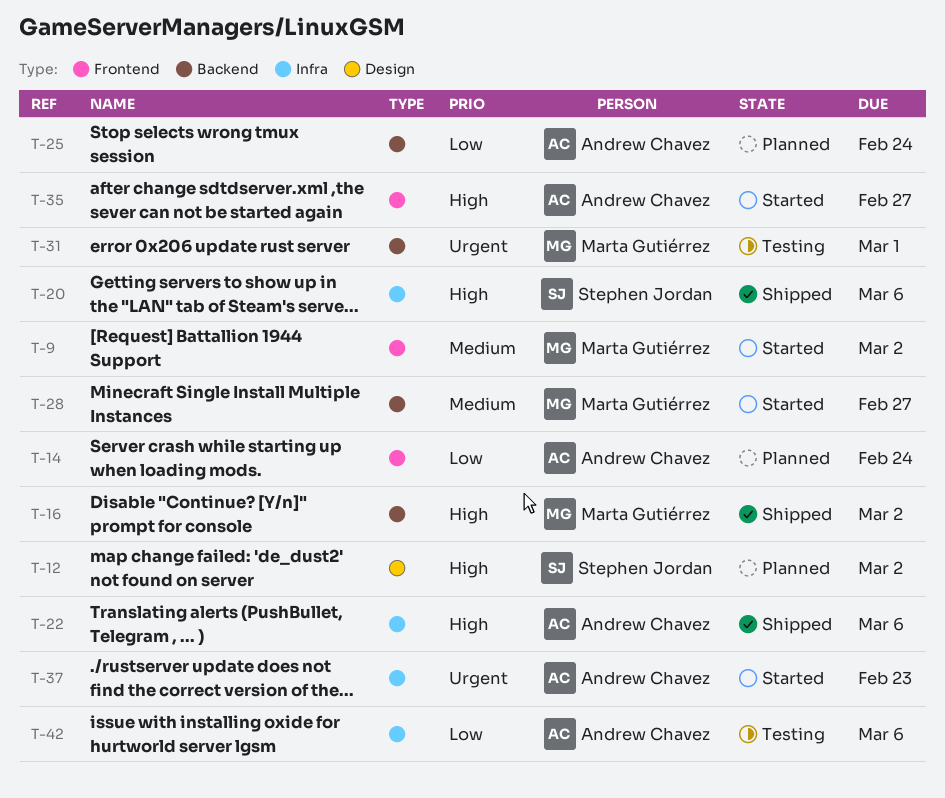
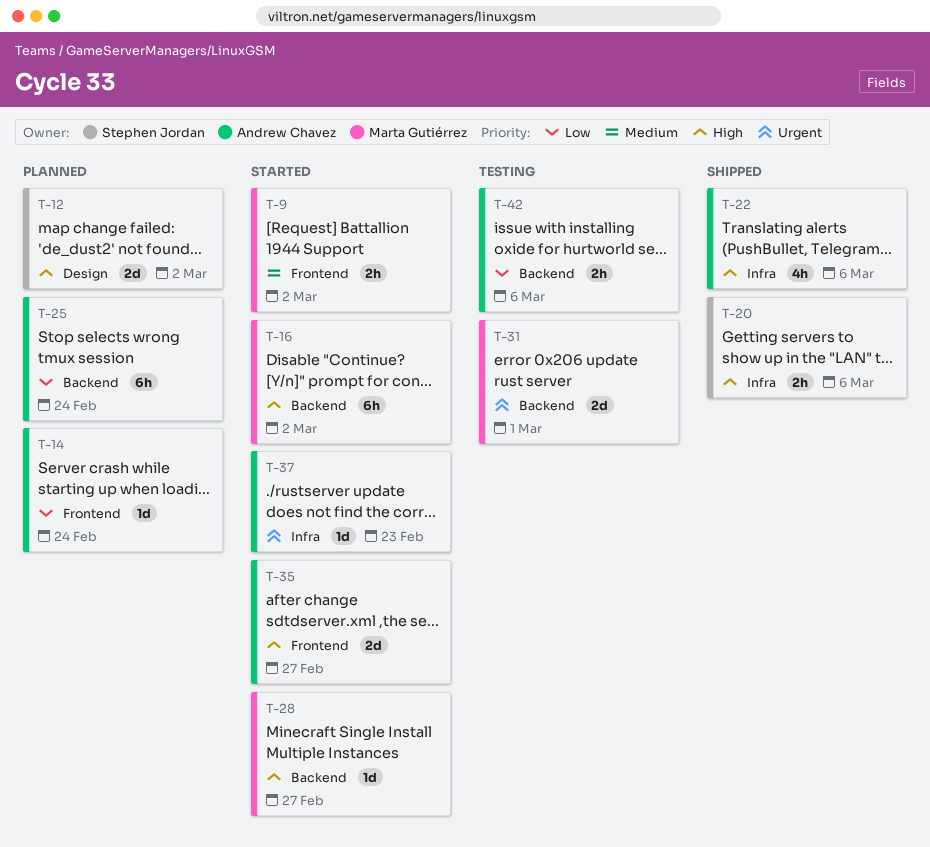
T-16, status: Shipped -> Started
T-28, priority: Medium -> High
T-42, label: Infra -> Backend

